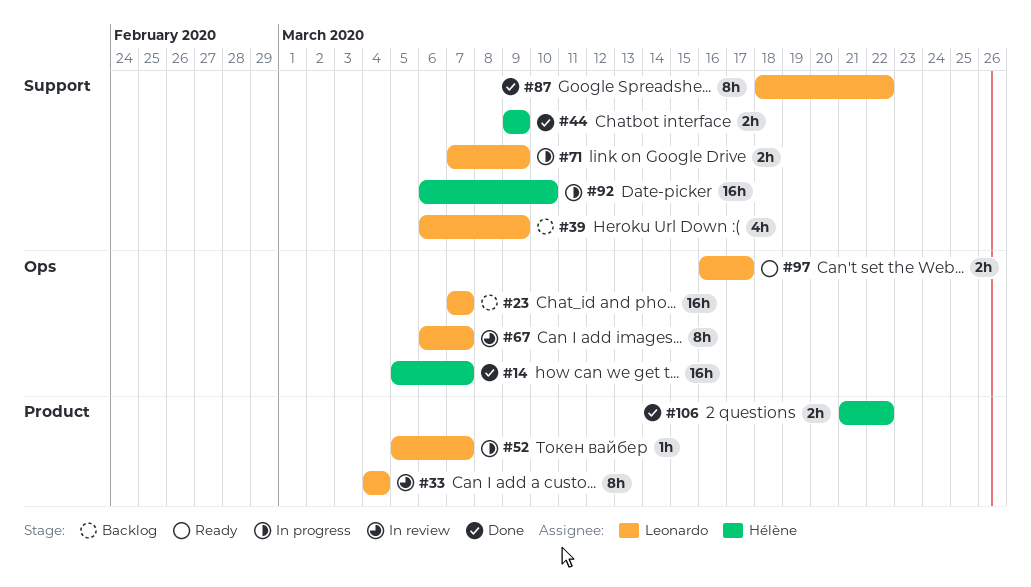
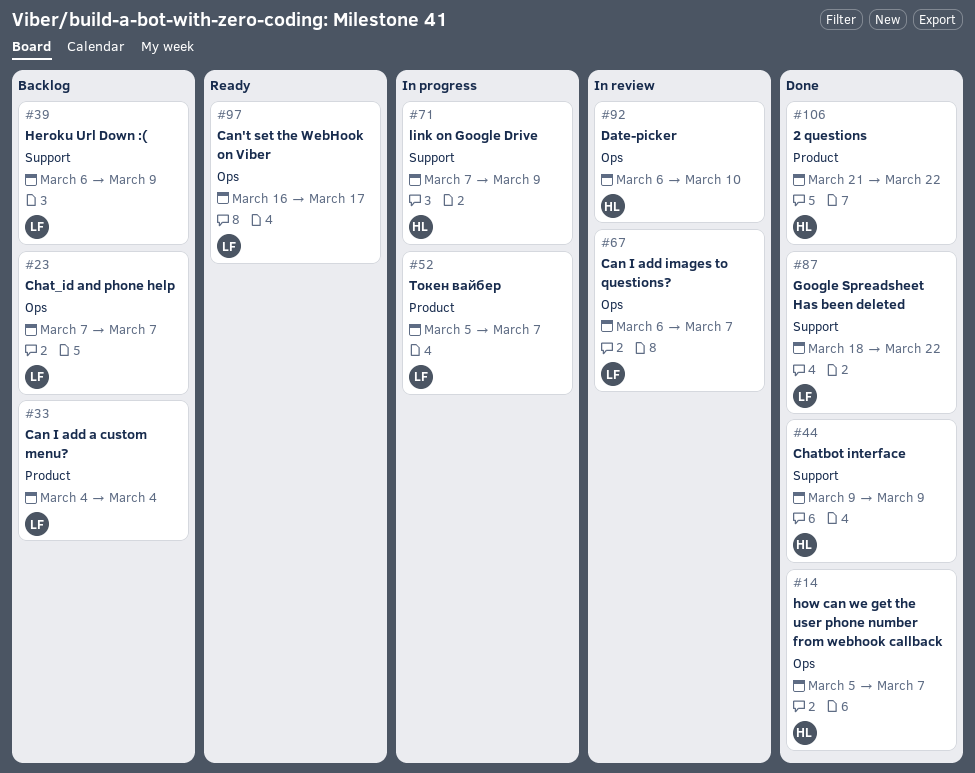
#33, status: In review -> Backlog
#71, owner: Leonardo -> Hélène
#92, status: In progress -> In review
#92, label: Support -> Ops

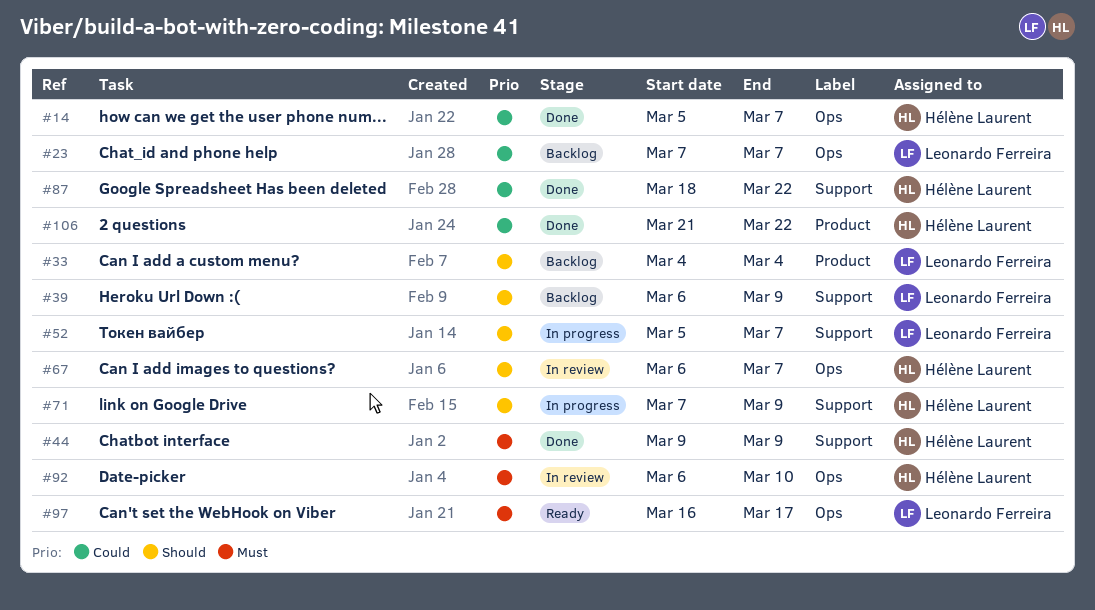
#52, label: Product -> Support
#67, owner: Leonardo Ferreira -> Hélène Laurent
#87, owner: Leonardo Ferreira -> Hélène Laurent

